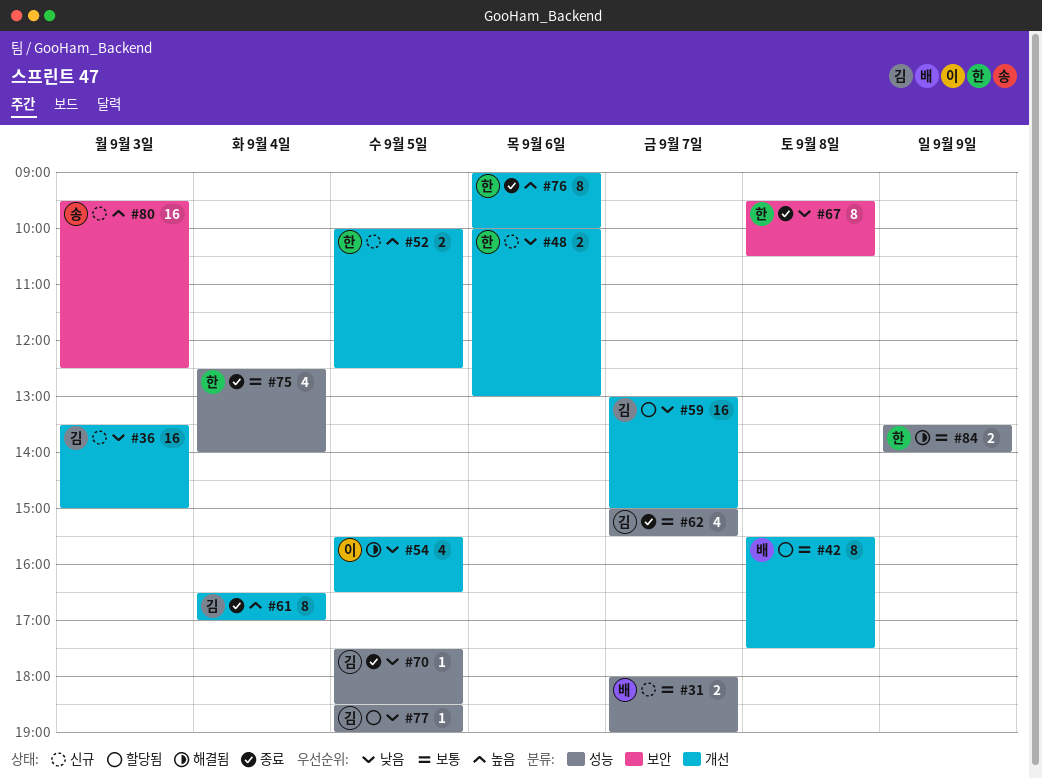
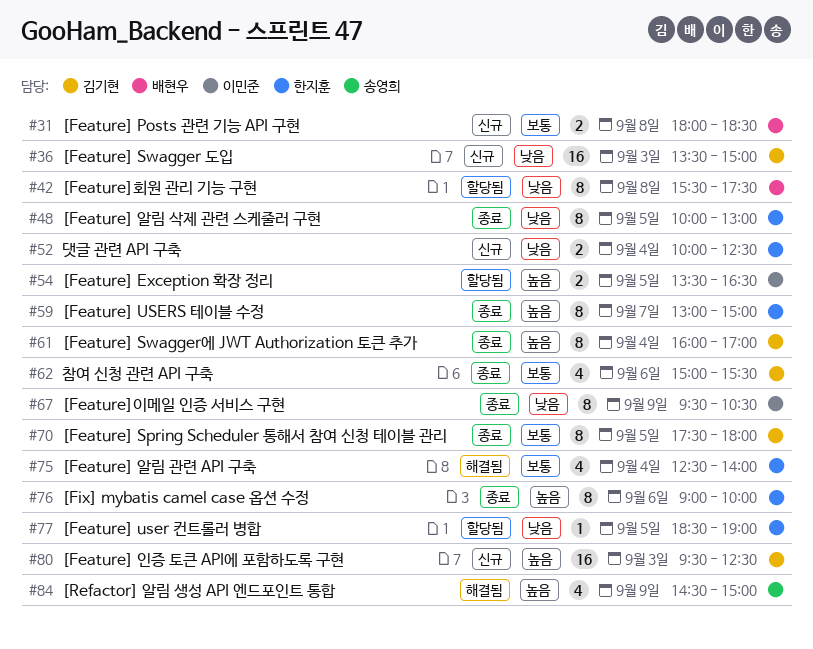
#31, day: Sep 7 -> Sep 8
#31, ends: 19:00 -> 18:30
#42, priority: 보통 -> 낮음
#48, status: 신규 -> 종료
#48, estimate: 2 -> 8
#48, day: Sep 6 -> Sep 5
#52, priority: 높음 -> 낮음
#52, day: Sep 5 -> Sep 4
#54, status: 해결됨 -> 할당됨
#54, priority: 낮음 -> 높음
#54, estimate: 4 -> 2
#54, begins: 15:30 -> 13:30
#59, status: 할당됨 -> 종료
#59, owner: 김기현 -> 한지훈
#59, priority: 낮음 -> 높음
#59, estimate: 16 -> 8
#61, begins: 16:30 -> 16:00
#62, day: Sep 7 -> Sep 6
#67, owner: 한지훈 -> 이민준
#67, day: Sep 8 -> Sep 9
#70, priority: 낮음 -> 보통
#70, estimate: 1 -> 8
#70, ends: 18:30 -> 18:00
#75, status: 종료 -> 해결됨
#77, owner: 김기현 -> 한지훈
#80, owner: 송영희 -> 김기현
#84, owner: 한지훈 -> 송영희
#84, priority: 보통 -> 높음
#84, estimate: 2 -> 4
#84, begins: 13:30 -> 14:30
#84, ends: 14:00 -> 15:00

